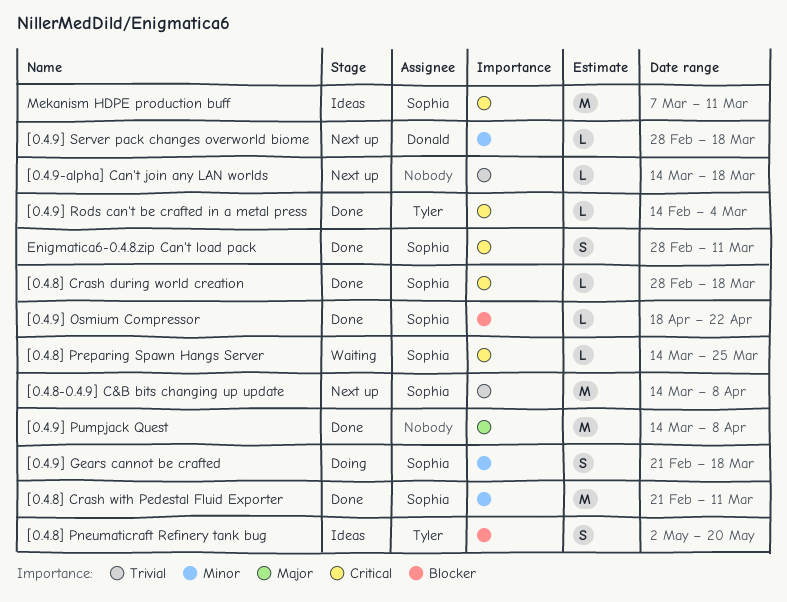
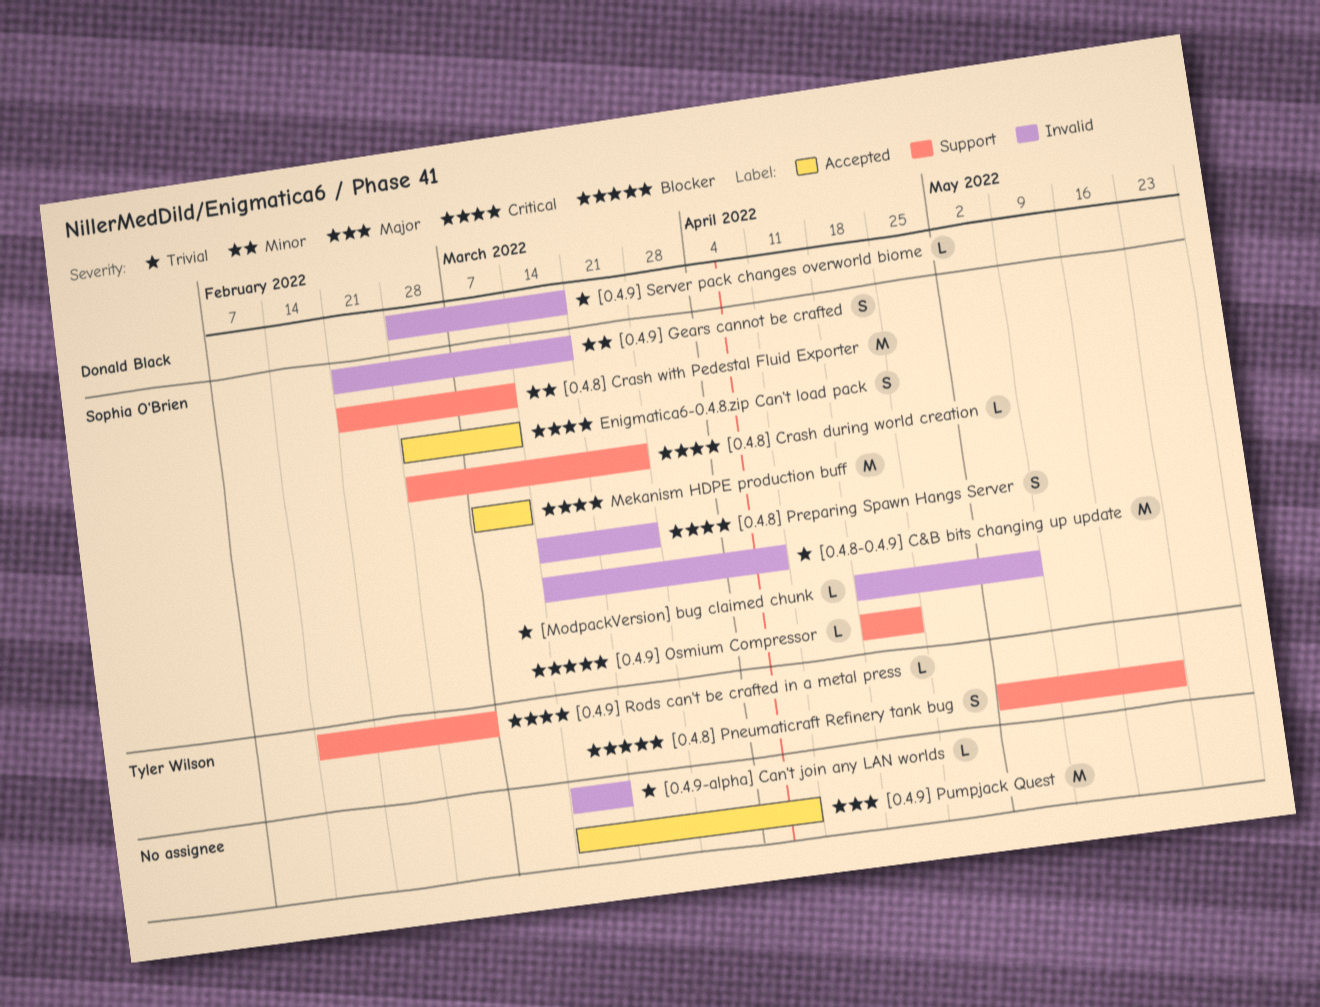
[0.4.8] Crash during world creation, due: Mar 18 -> Mar 25
[0.4.8] Preparing Spawn Hangs Server, estimate: L -> S
[0.4.9] Server pack changes overworld biome, priority: Minor -> Trivial
[ModpackVersion] bug claimed chunk: none -> present

